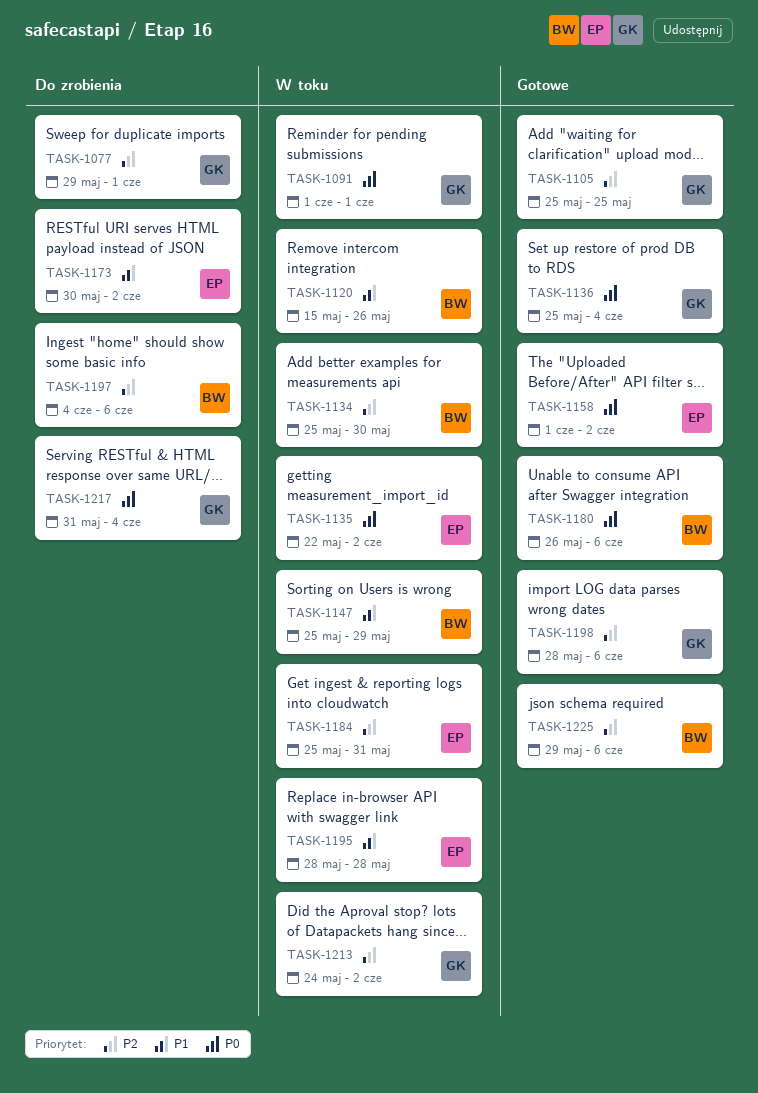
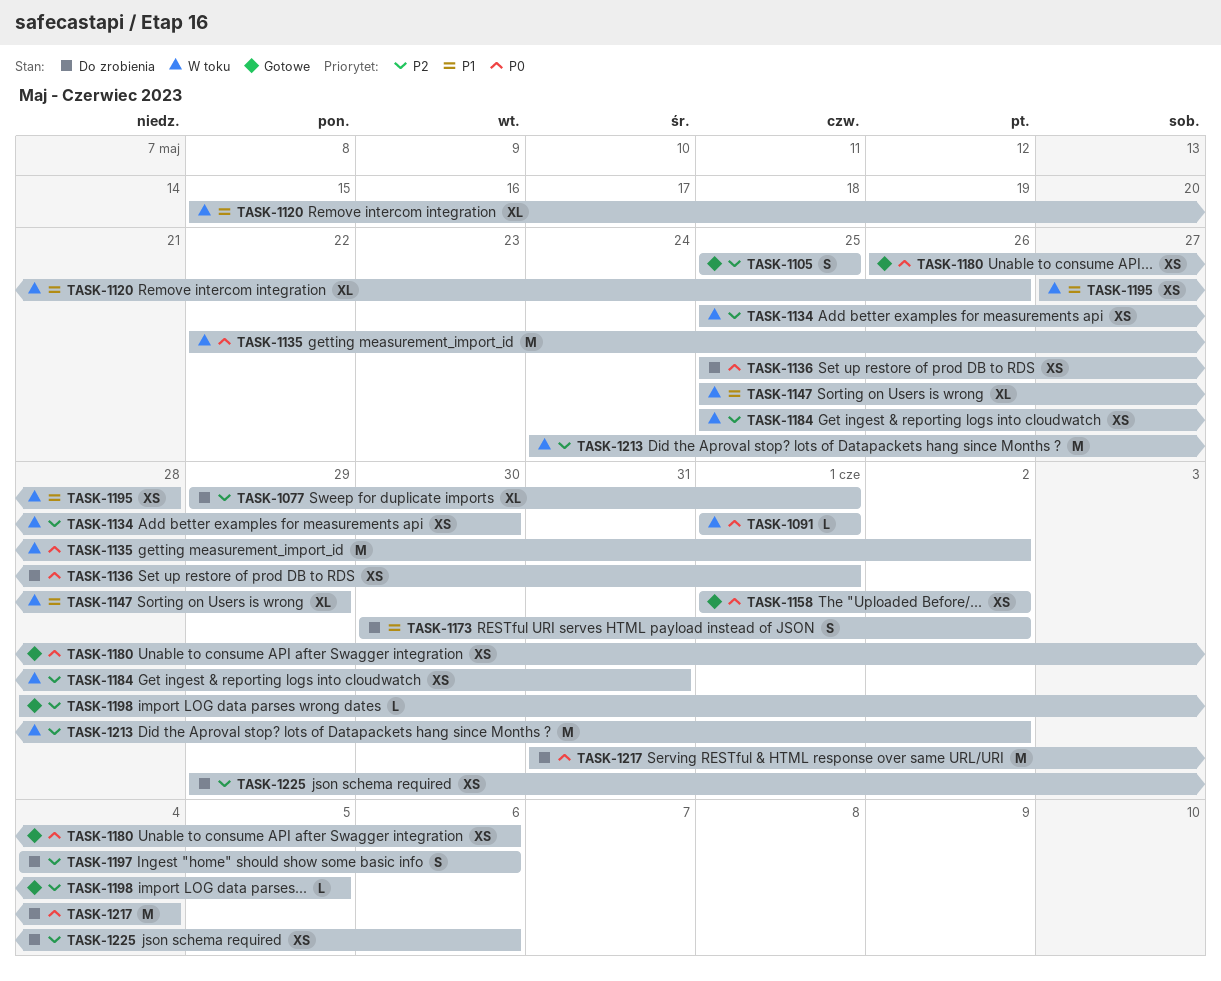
TASK-1136, status: Gotowe -> Do zrobienia
TASK-1136, due: Jun 4 -> Jun 1
TASK-1195, start: May 28 -> May 27
TASK-1198, due: Jun 6 -> Jun 5
TASK-1225, status: Gotowe -> Do zrobienia

